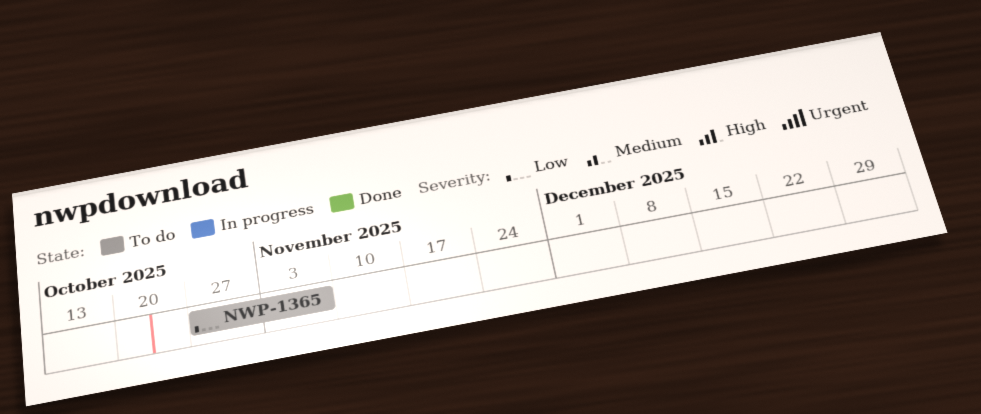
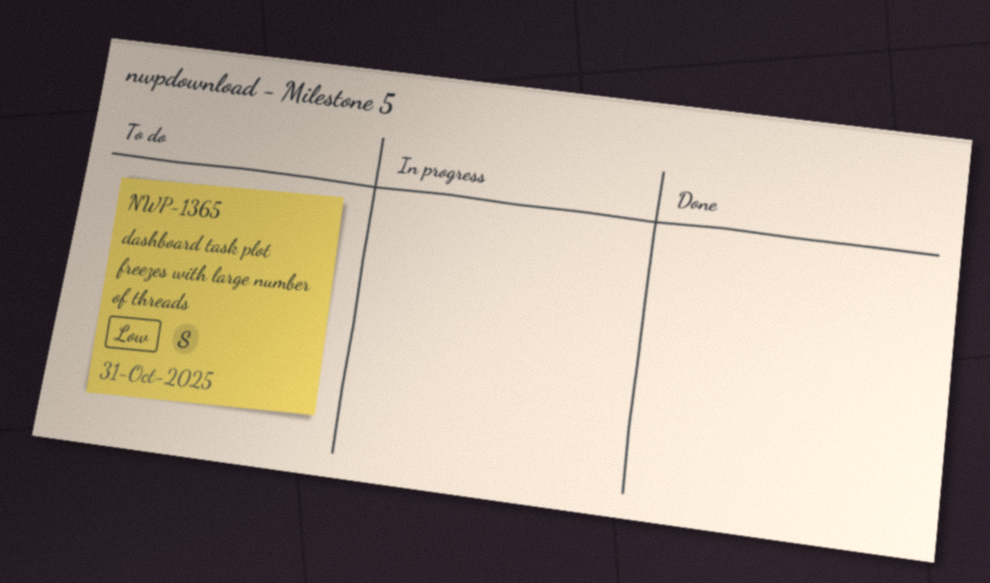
NWP-1365, due: Nov 7 -> Oct 31

